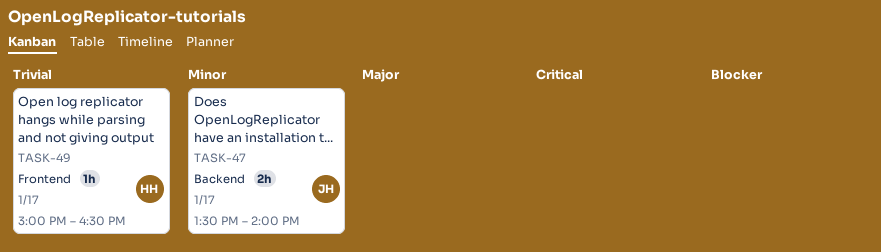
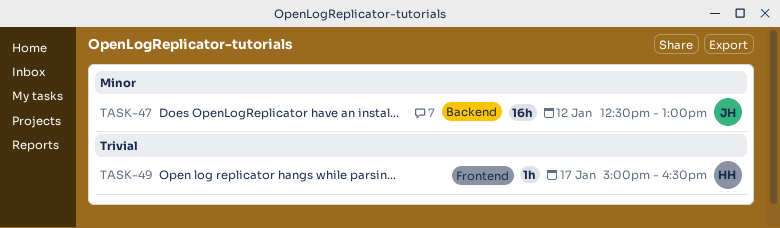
TASK-47, estimate: 2h -> 16h
TASK-47, day: Jan 17 -> Jan 12
TASK-47, begins: 13:30 -> 12:30
TASK-47, ends: 14:00 -> 13:00

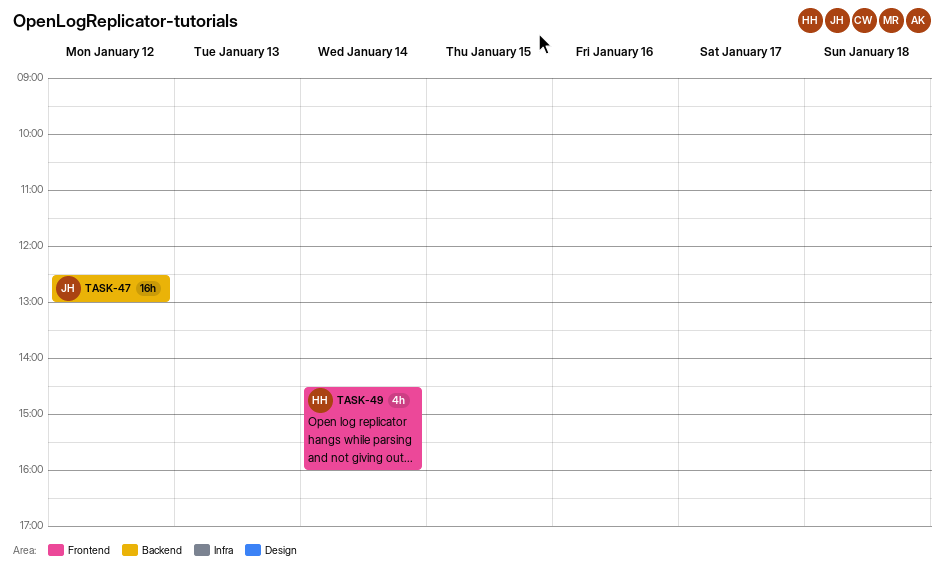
TASK-49, estimate: 1h -> 4h
TASK-49, day: Jan 17 -> Jan 14
TASK-49, begins: 15:00 -> 14:30
TASK-49, ends: 16:30 -> 16:00

